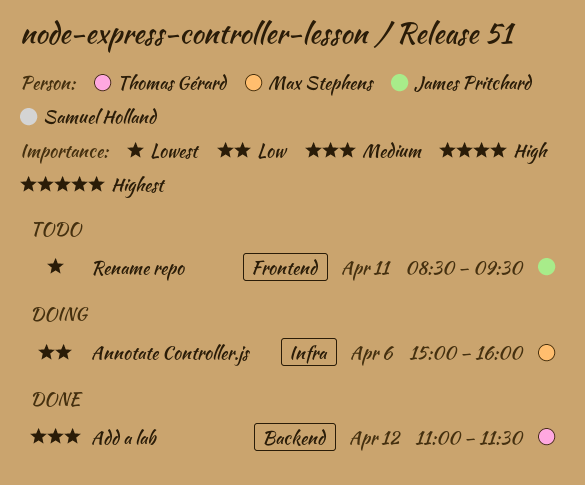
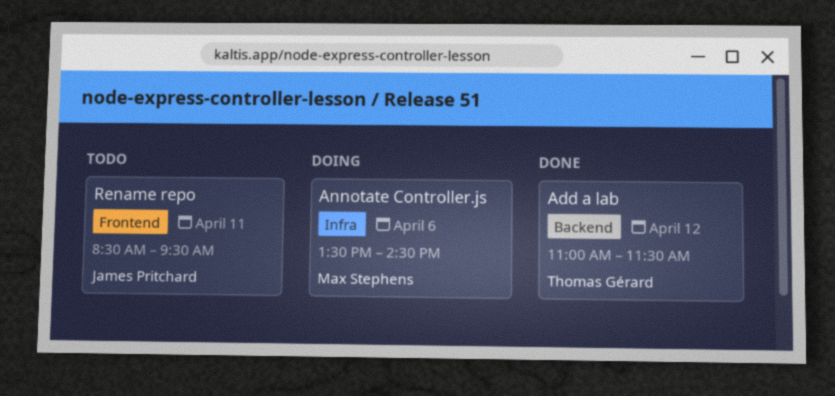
Annotate Controller.js, begins: 15:00 -> 13:30
Annotate Controller.js, ends: 16:00 -> 14:30

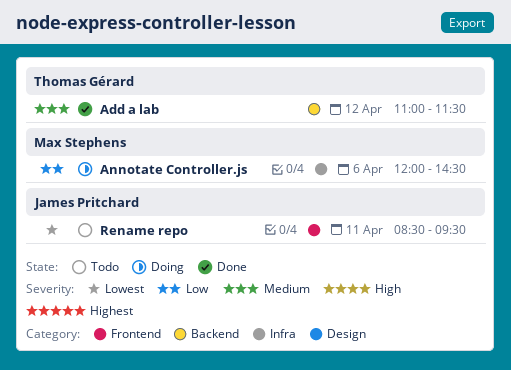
Annotate Controller.js, begins: 13:30 -> 12:00

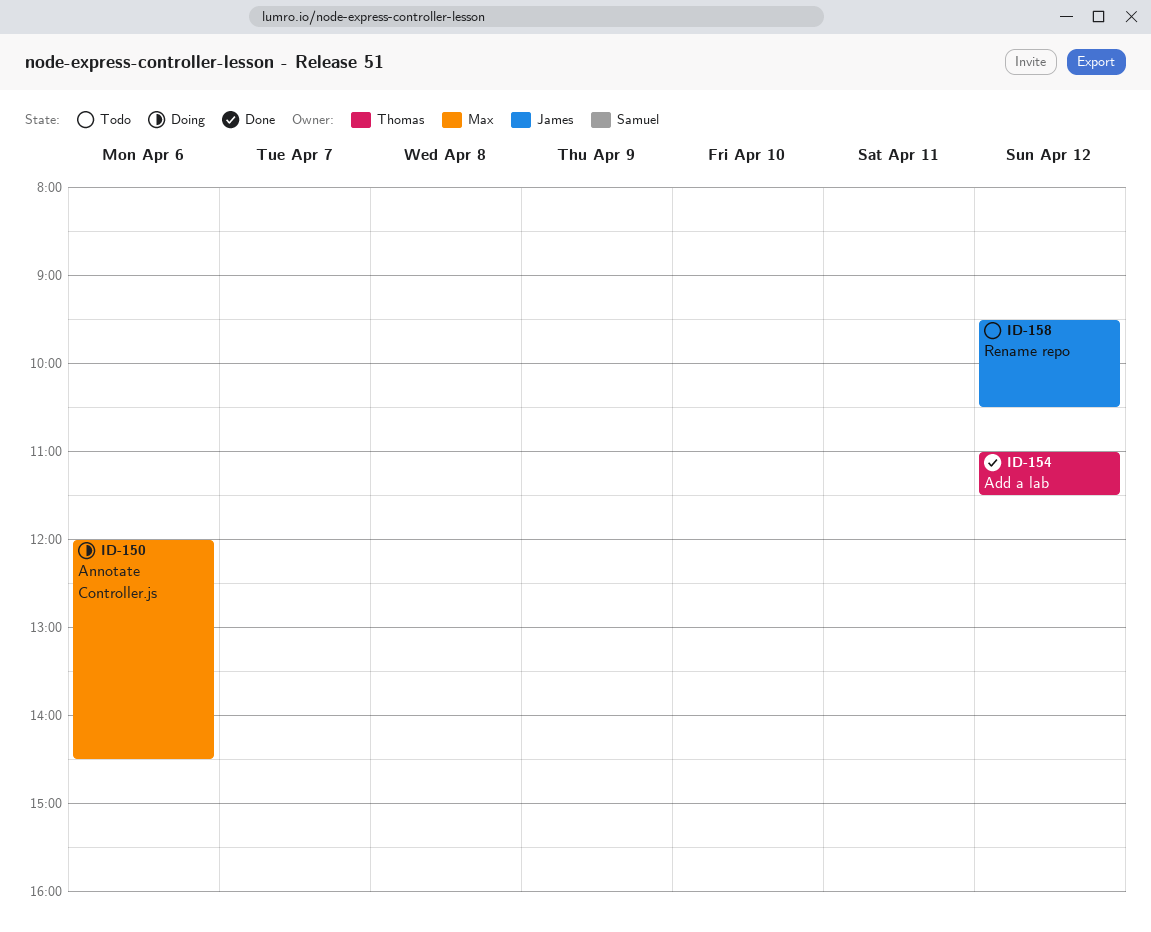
Rename repo, day: Apr 11 -> Apr 12
Rename repo, begins: 08:30 -> 09:30
Rename repo, ends: 09:30 -> 10:30

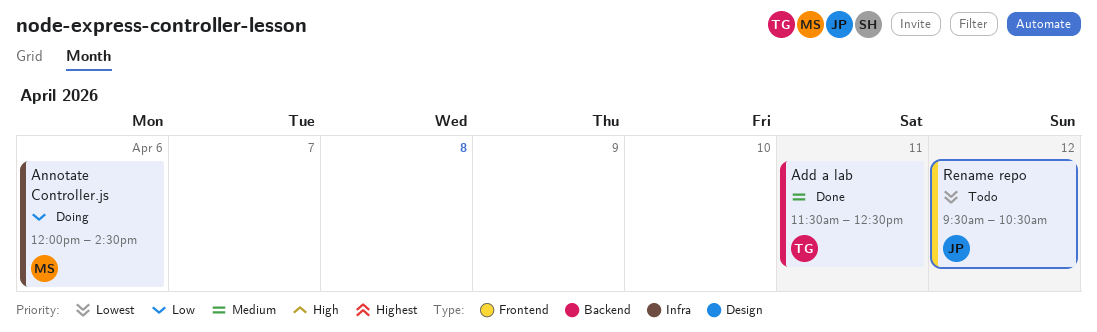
Add a lab, day: Apr 12 -> Apr 11
Add a lab, begins: 11:00 -> 11:30
Add a lab, ends: 11:30 -> 12:30

